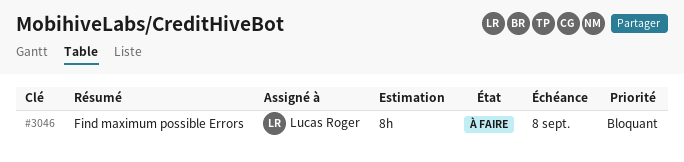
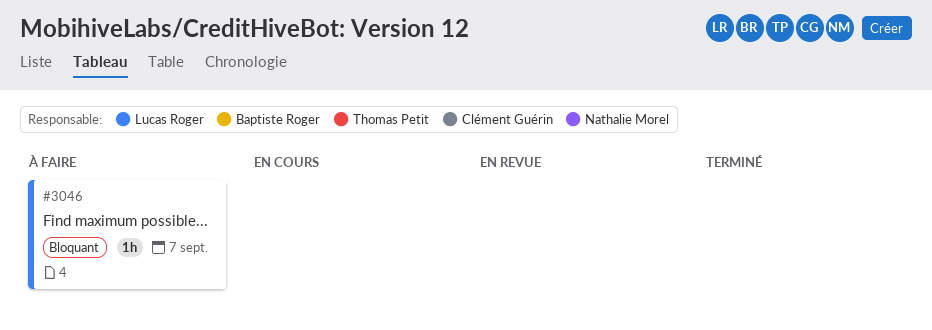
#3046, estimate: 8h -> 1h
#3046, due: Sep 8 -> Sep 7

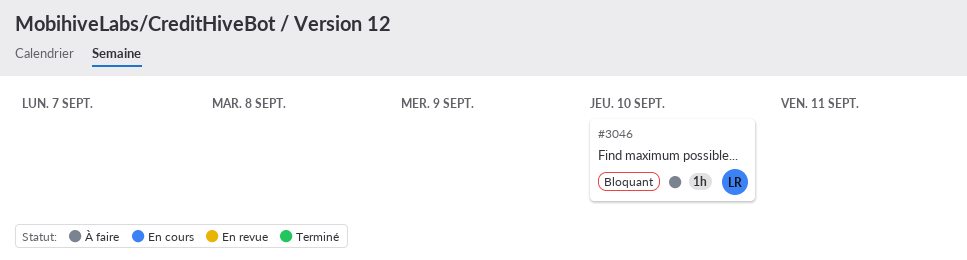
#3046, due: Sep 7 -> Sep 10

